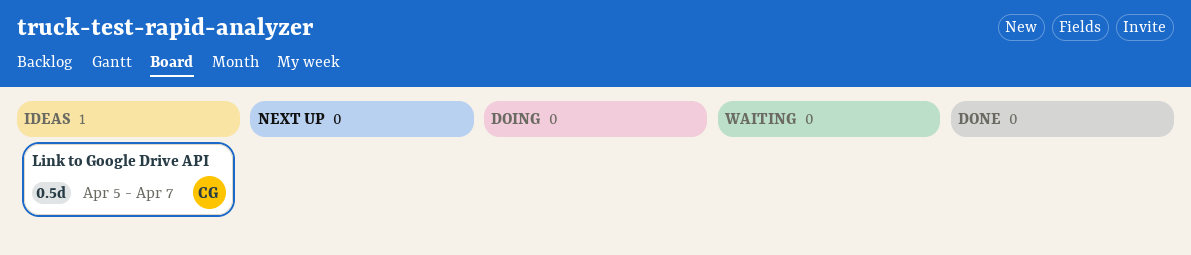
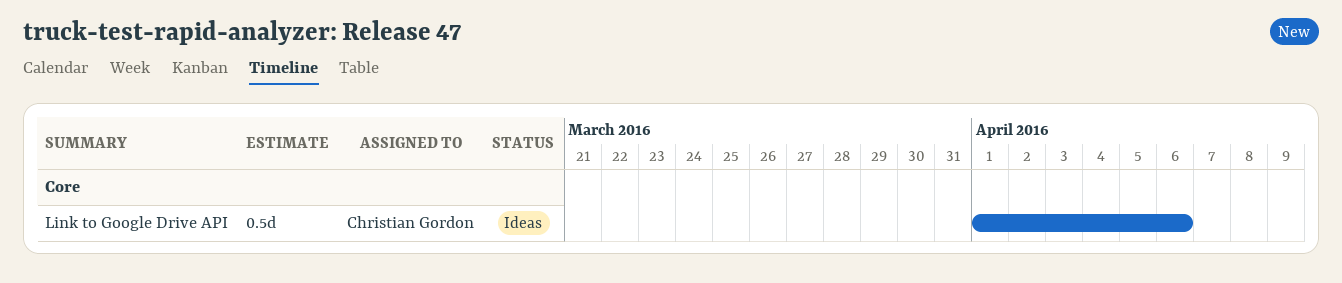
Link to Google Drive API, start: Apr 5 -> Apr 1
Link to Google Drive API, due: Apr 7 -> Apr 6

